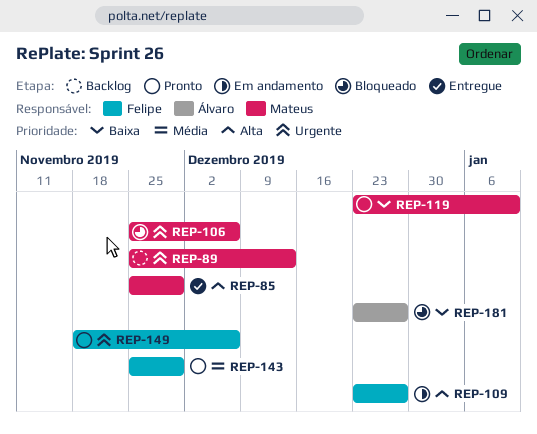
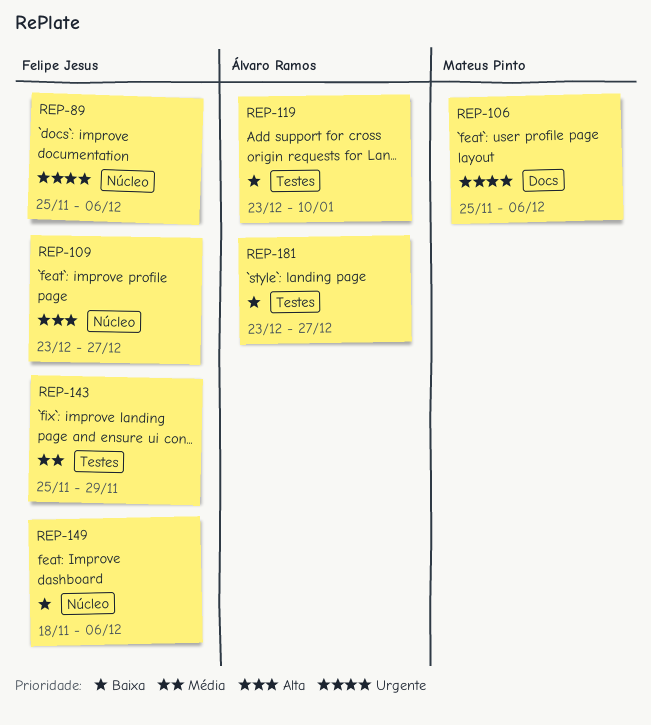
REP-85: present -> none
REP-89, owner: Mateus Pinto -> Felipe Jesus
REP-89, due: Dec 13 -> Dec 6
REP-119, owner: Mateus Pinto -> Álvaro Ramos
REP-149, priority: Urgente -> Baixa

